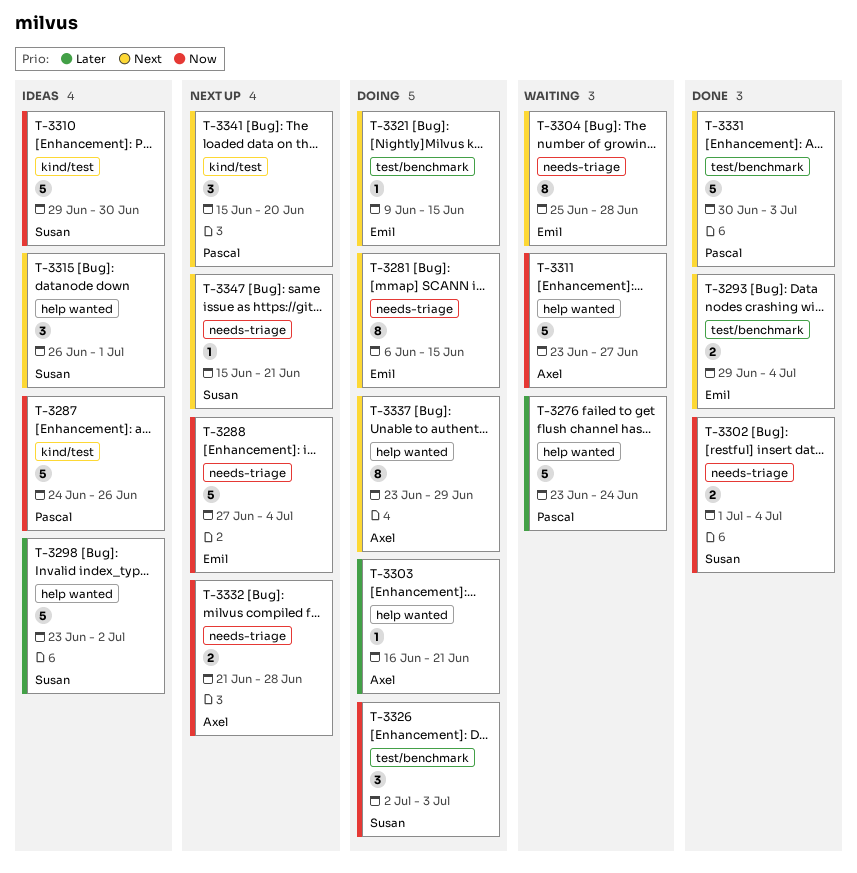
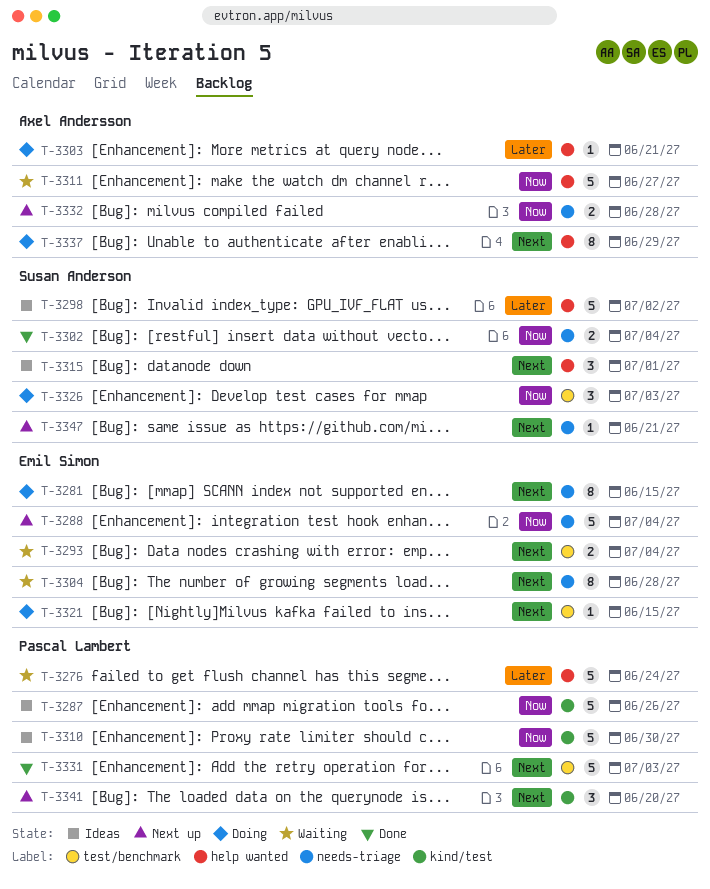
T-3293, status: Done -> Waiting
T-3310, owner: Susan Anderson -> Pascal Lambert

